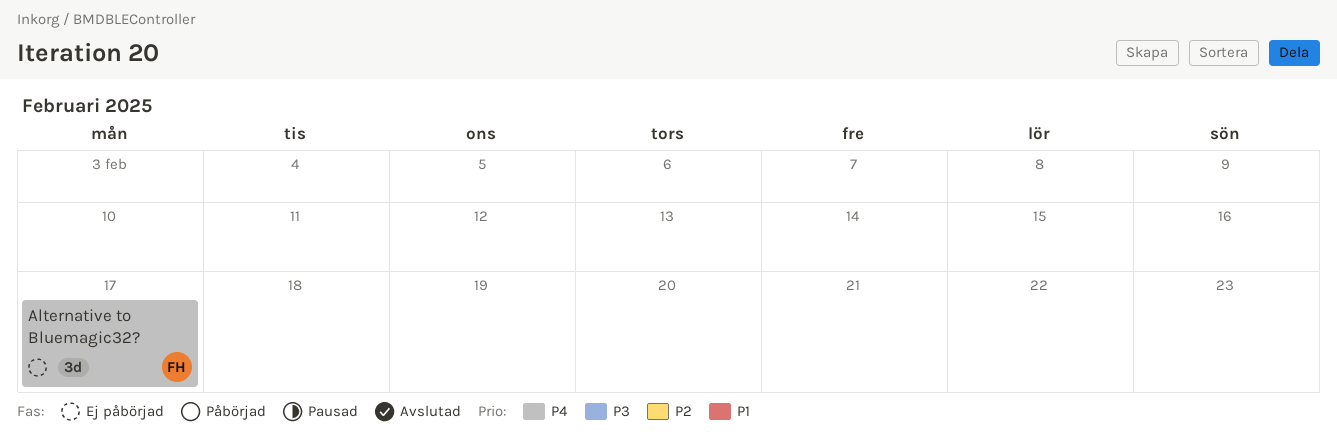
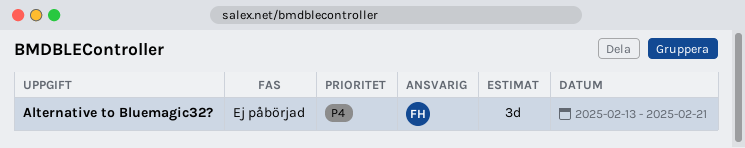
Alternative to Bluemagic32?, due: Feb 17 -> Feb 21

